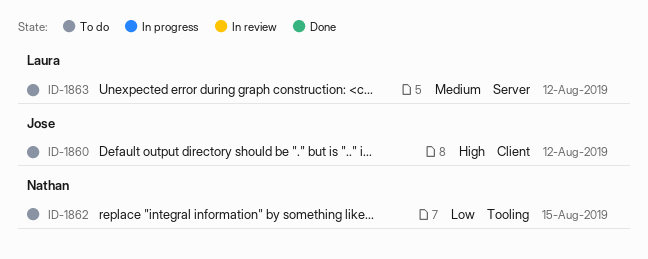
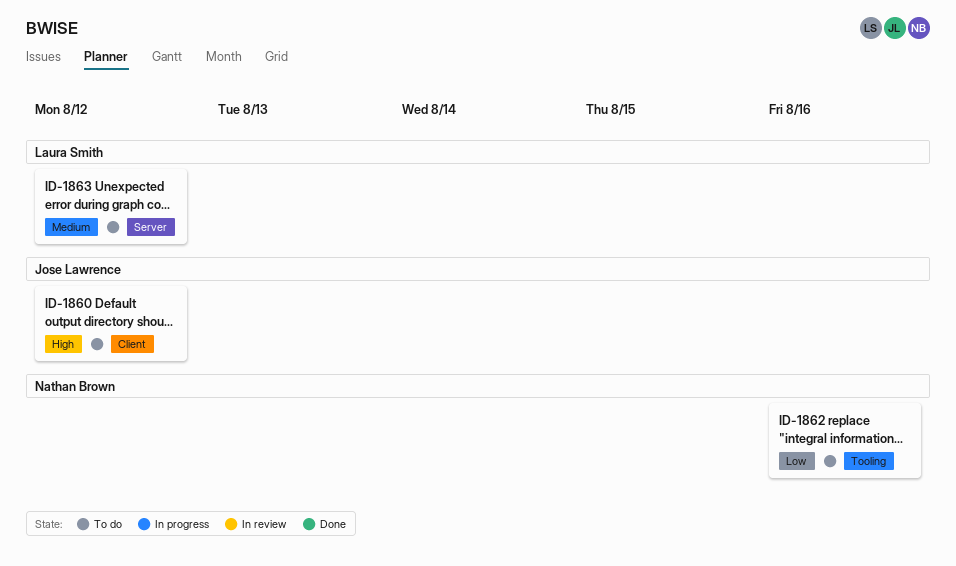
ID-1862, due: Aug 15 -> Aug 16

